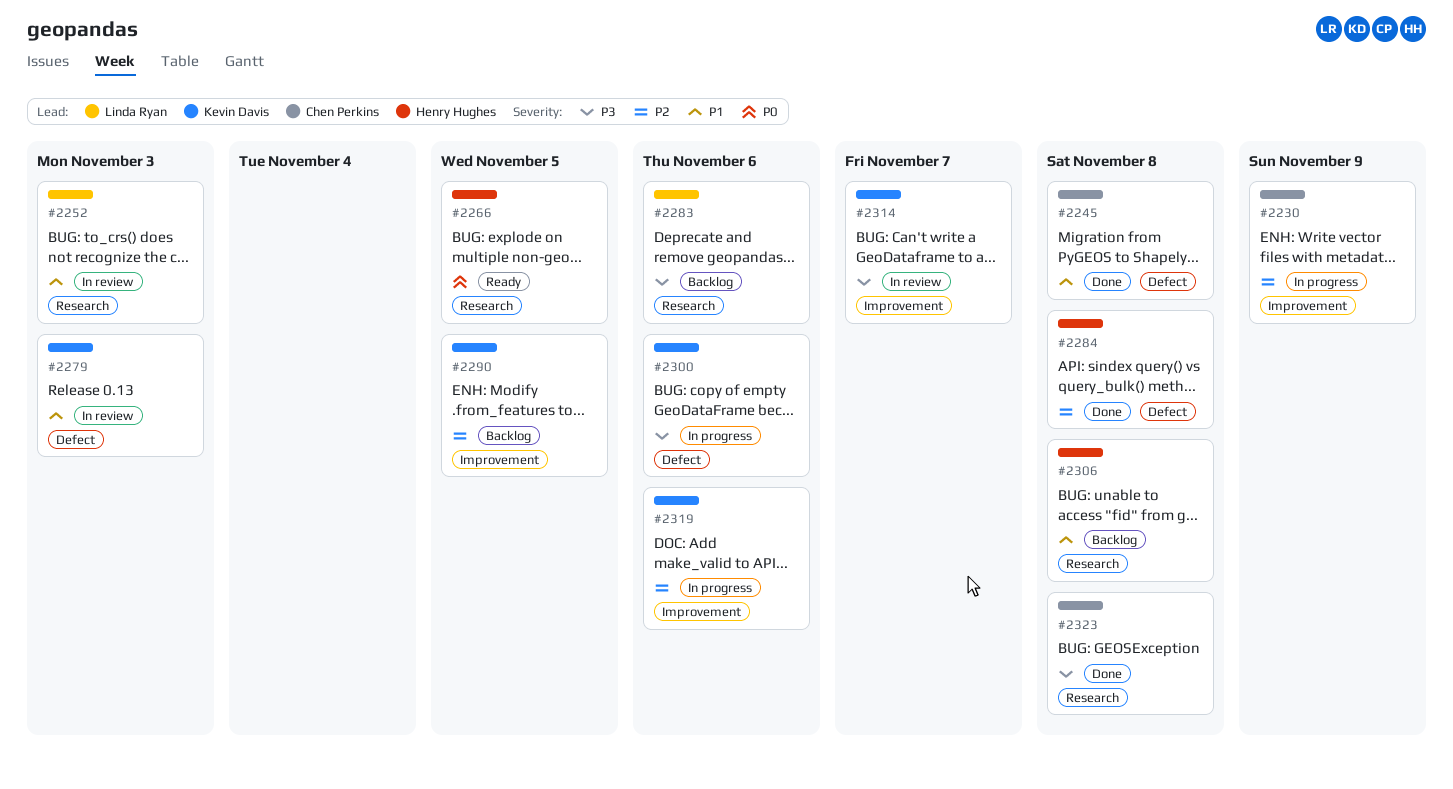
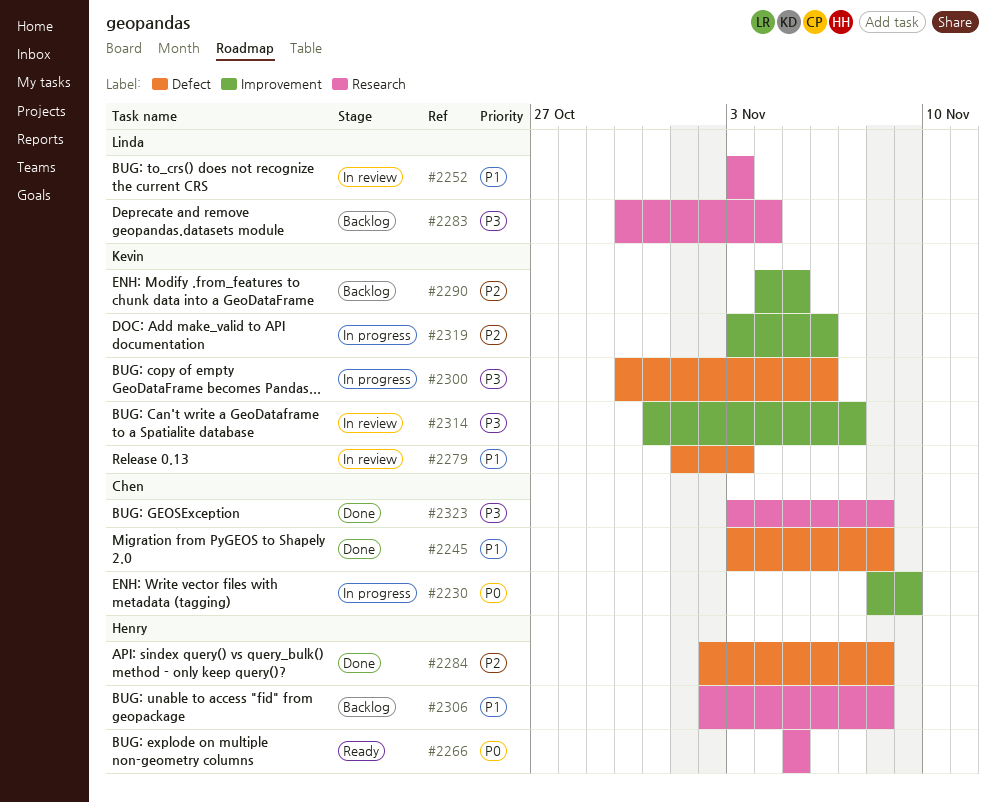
#2230, priority: P2 -> P0
#2283, due: Nov 6 -> Nov 4

